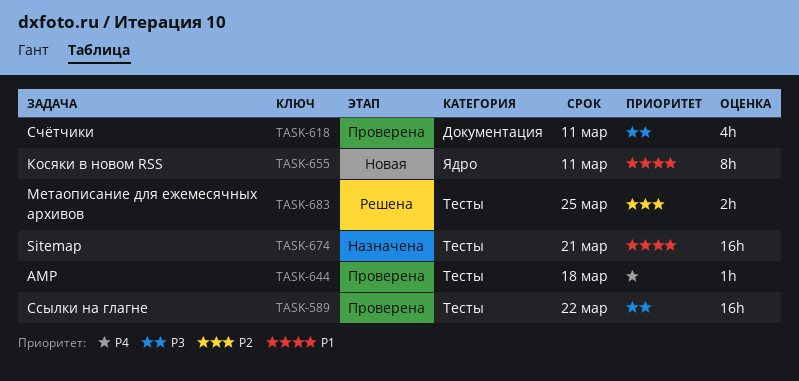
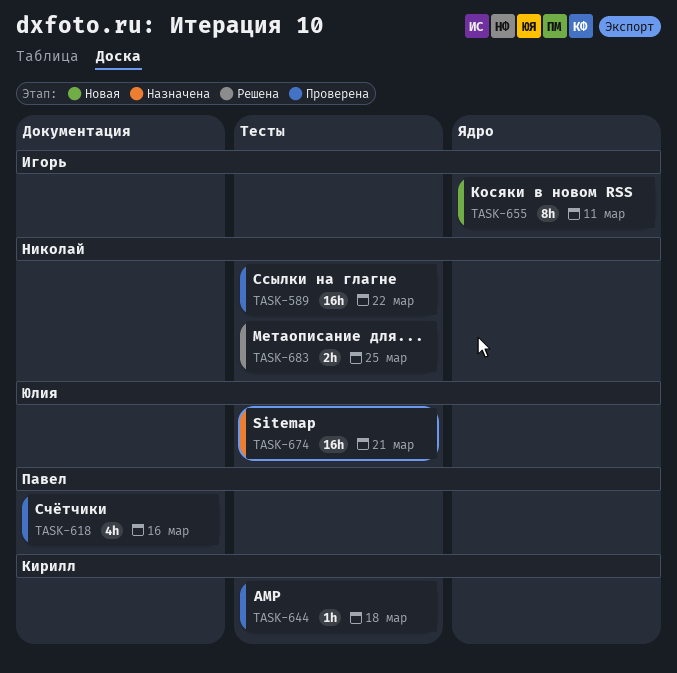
TASK-618, due: Mar 11 -> Mar 16

